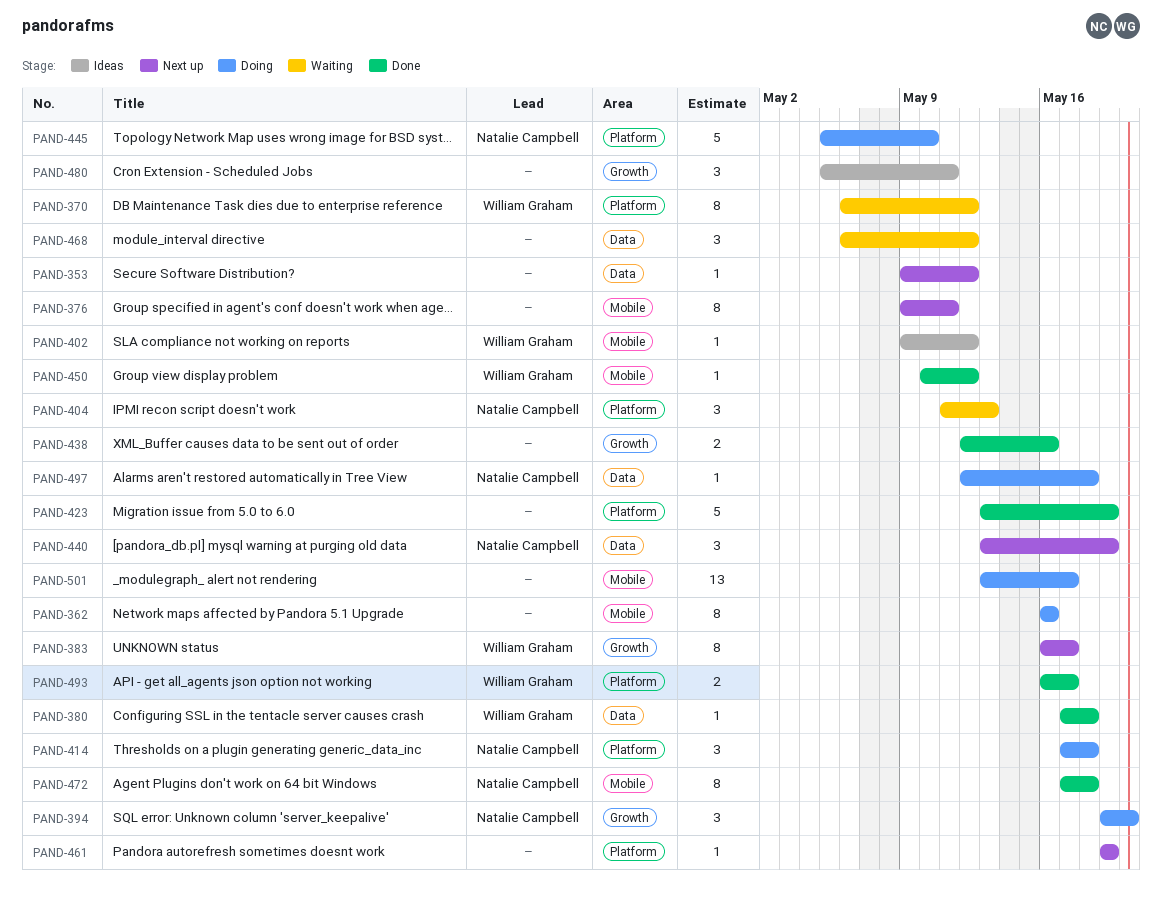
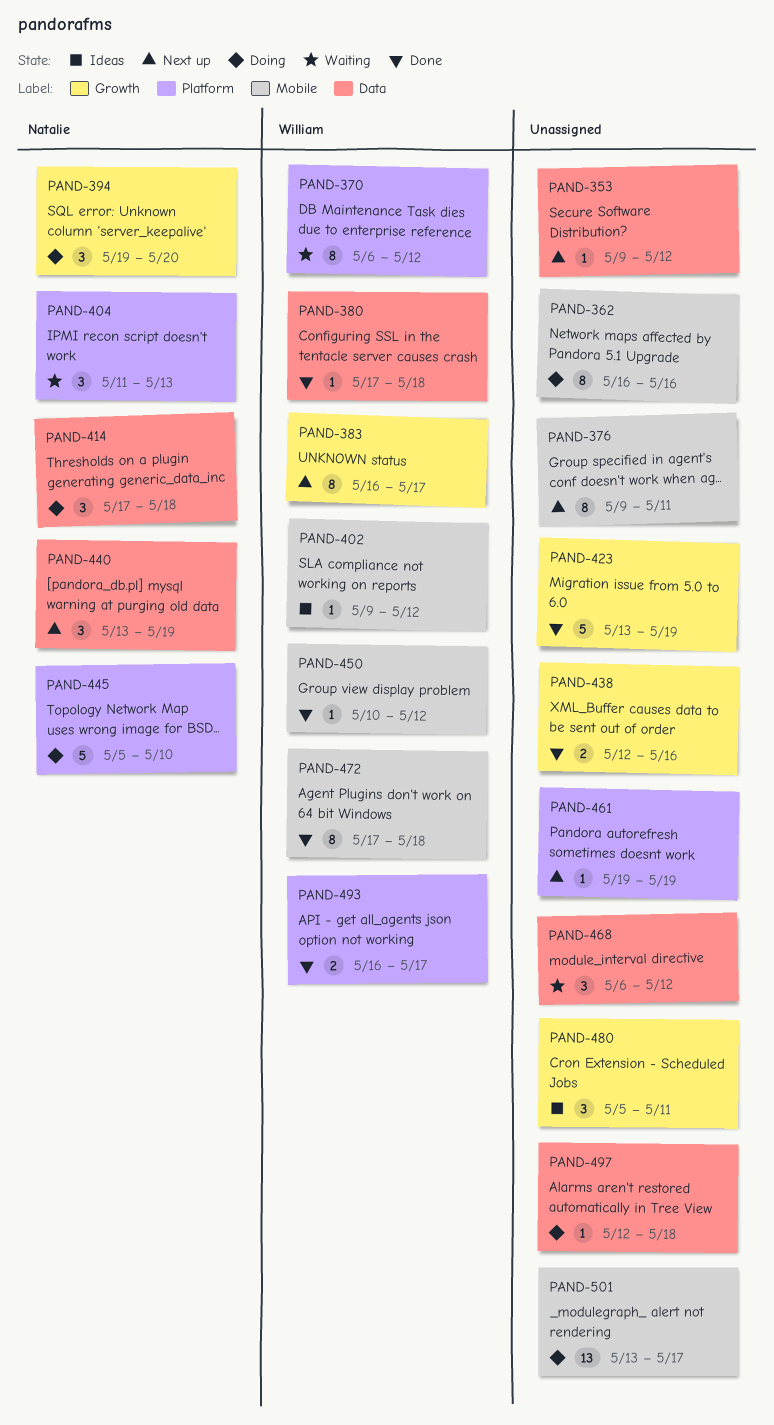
PAND-414, label: Platform -> Data
PAND-423, label: Platform -> Growth
PAND-472, owner: Natalie Campbell -> William Graham
PAND-497, owner: Natalie Campbell -> none

